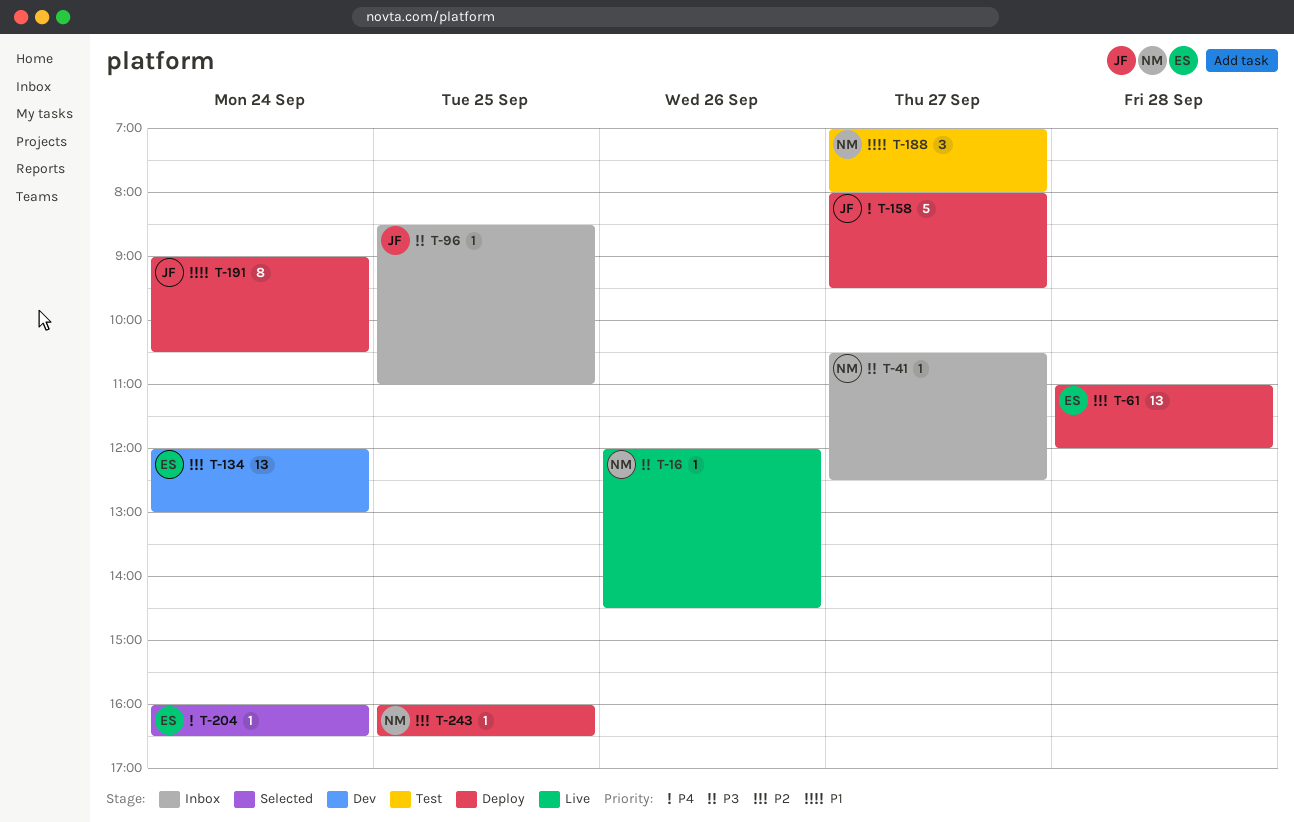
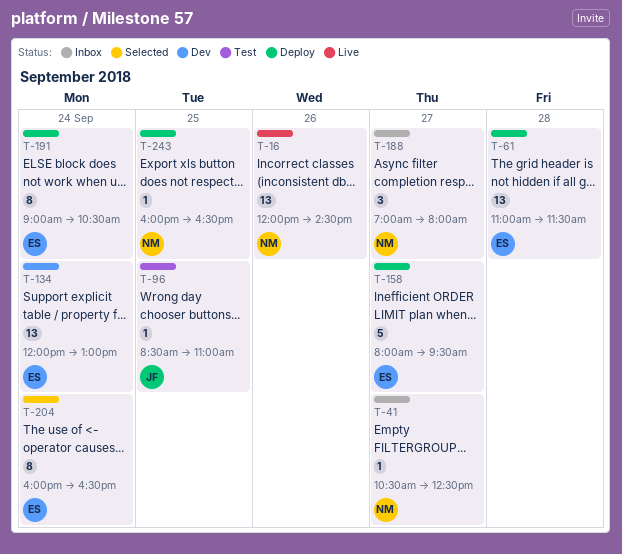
T-16, estimate: 1 -> 13
T-61, ends: 12:00 -> 11:30
T-96, status: Inbox -> Test
T-158, owner: JF -> ES
T-188, status: Test -> Inbox
T-191, owner: JF -> ES
T-204, estimate: 1 -> 8

